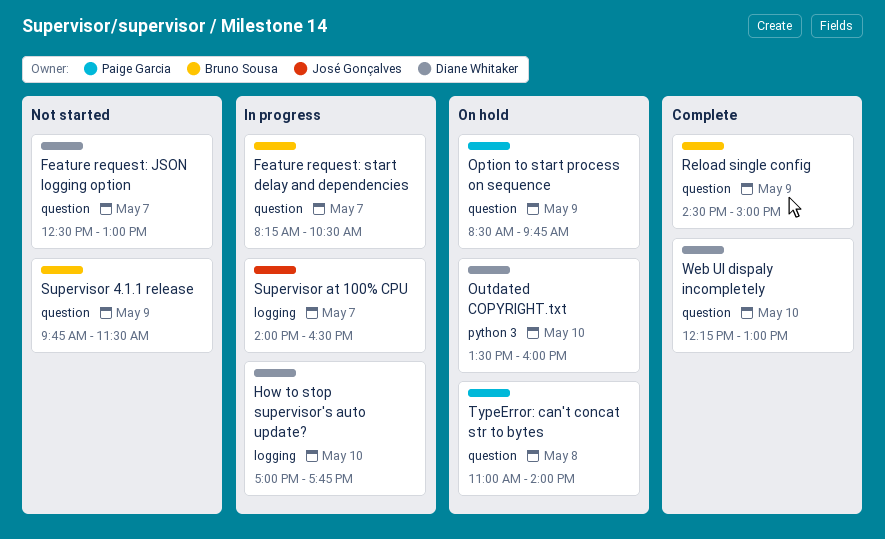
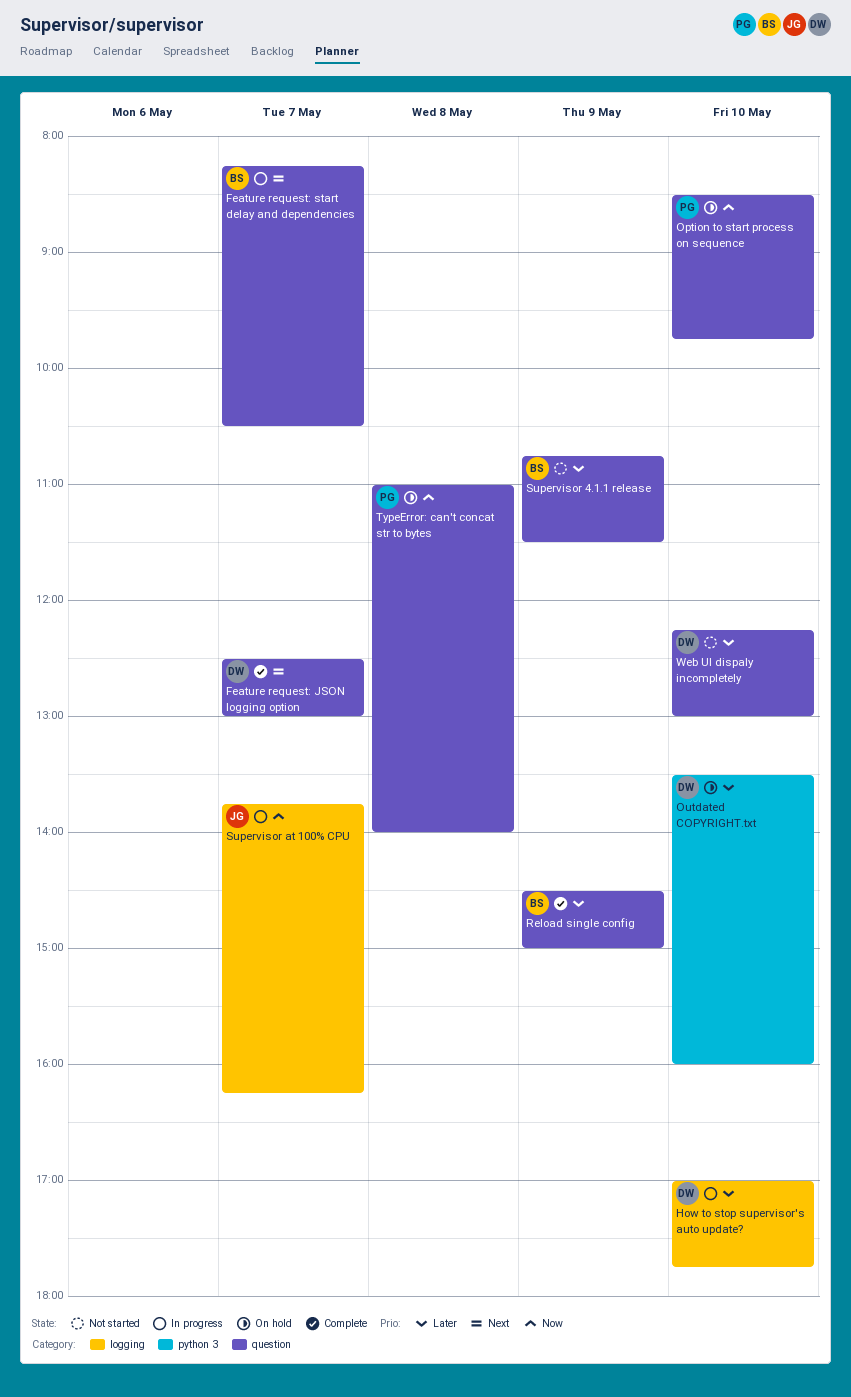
Feature request: JSON logging option, status: Not started -> Complete
Option to start process on sequence, day: May 9 -> May 10
Supervisor 4.1.1 release, begins: 09:45 -> 10:45
Supervisor at 100% CPU, begins: 14:00 -> 13:45
Supervisor at 100% CPU, ends: 16:30 -> 16:15
Web UI dispaly incompletely, status: Complete -> Not started

